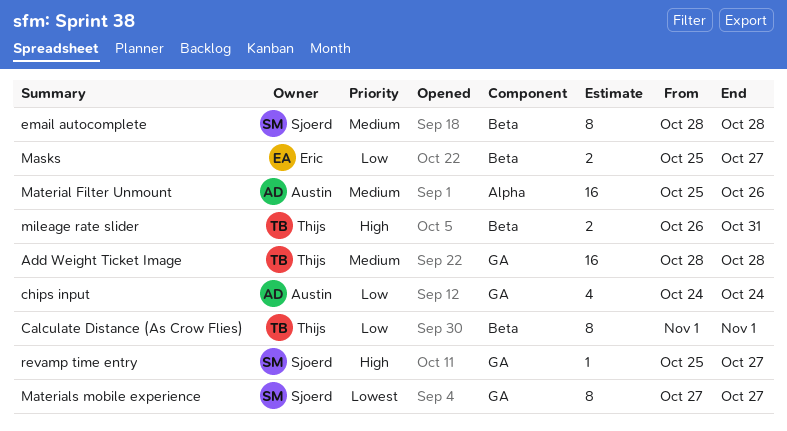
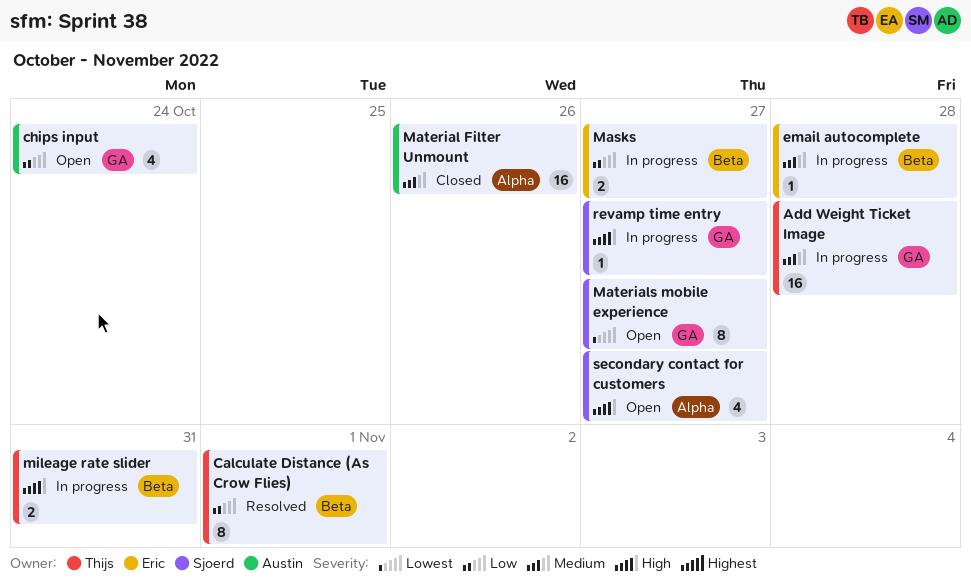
email autocomplete, owner: Sjoerd -> Eric
email autocomplete, estimate: 8 -> 1
secondary contact for customers: none -> present

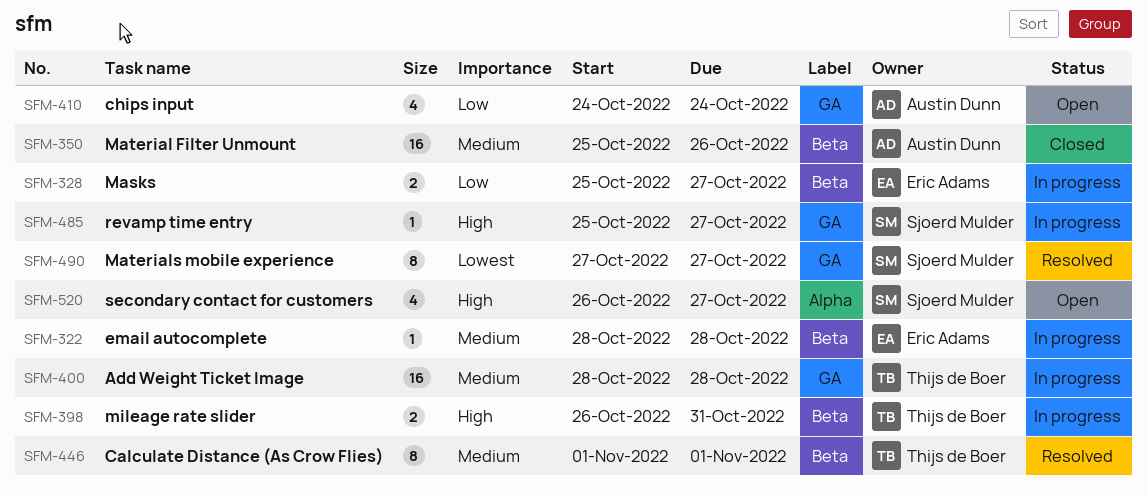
Calculate Distance (As Crow Flies), priority: Low -> Medium
Material Filter Unmount, label: Alpha -> Beta
Materials mobile experience, status: Open -> Resolved

